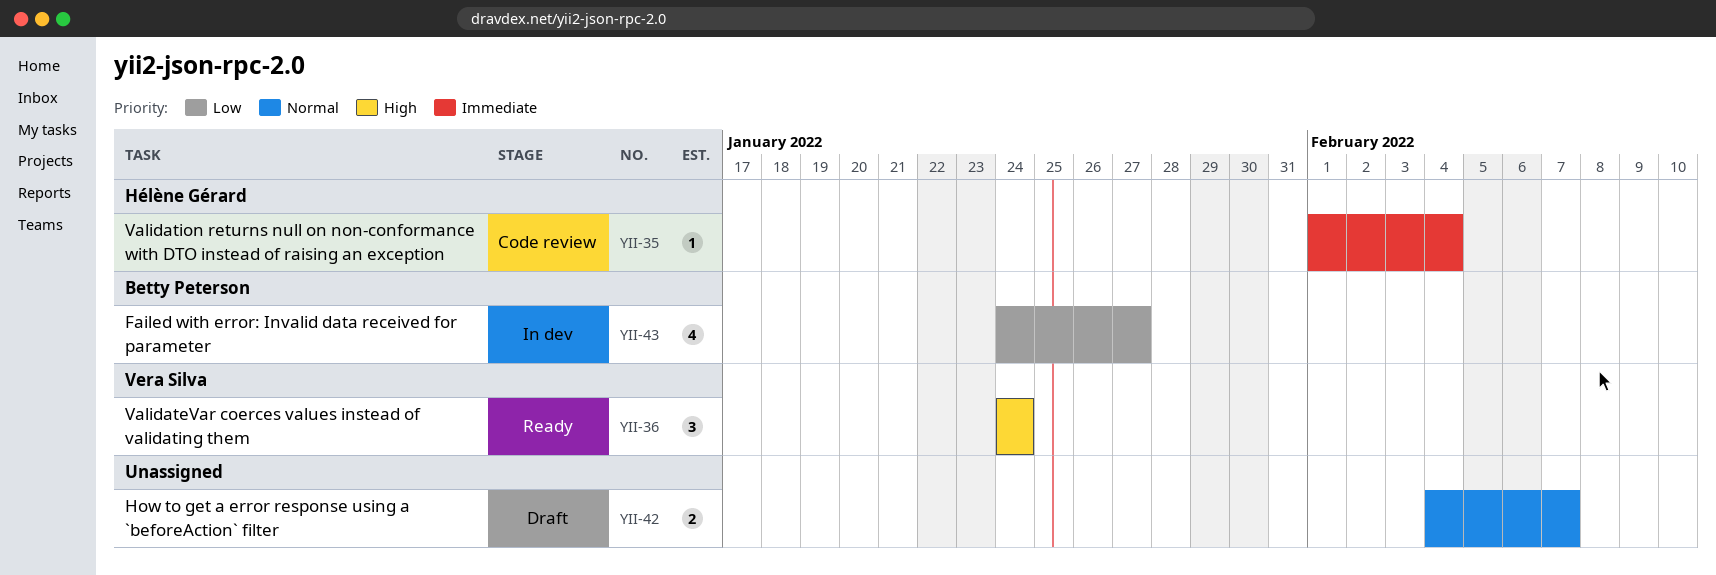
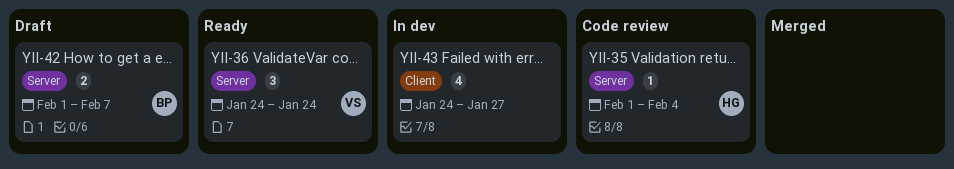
YII-42, owner: none -> Betty Peterson
YII-42, start: Feb 4 -> Feb 1
YII-43, owner: Betty Peterson -> none

